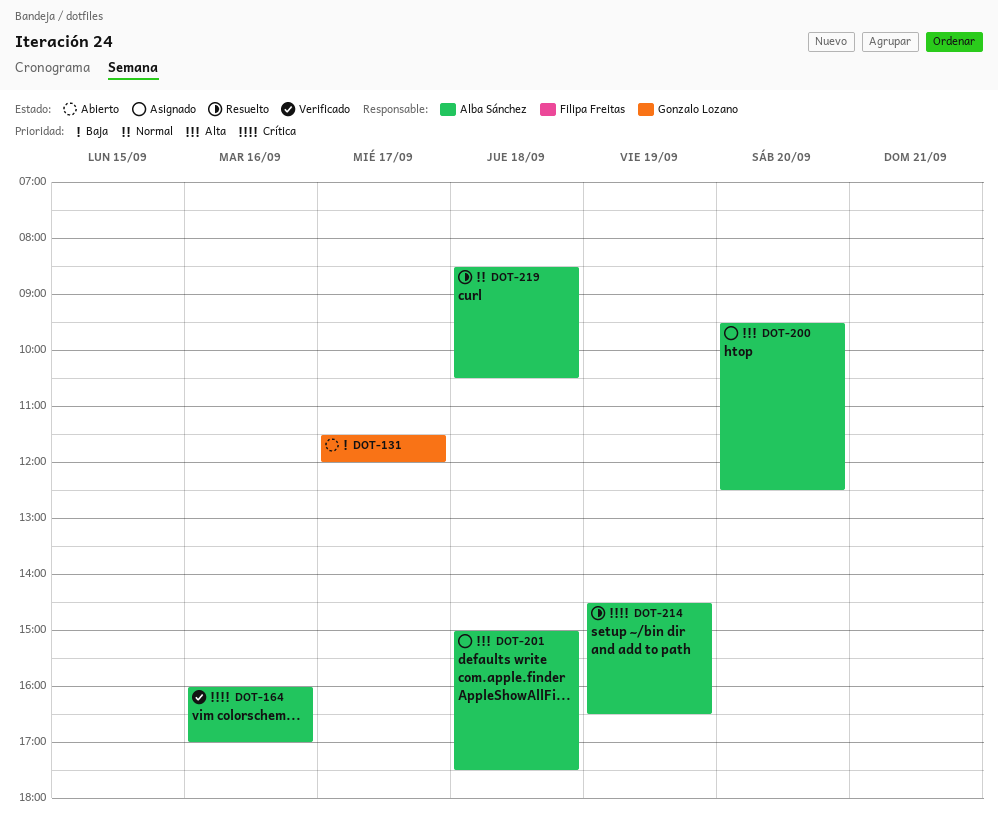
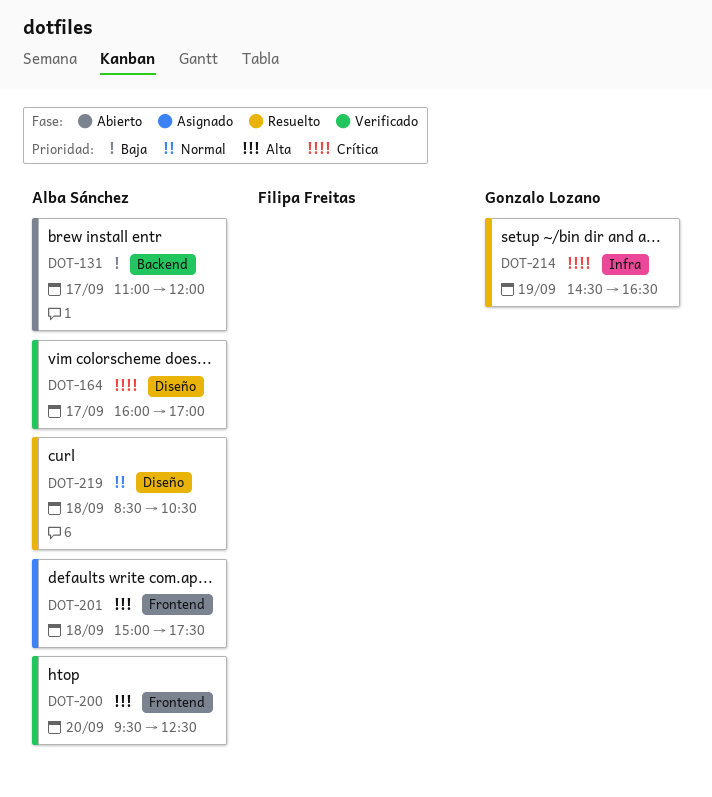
DOT-131, owner: Gonzalo Lozano -> Alba Sánchez
DOT-131, begins: 11:30 -> 11:00
DOT-164, day: Sep 16 -> Sep 17
DOT-200, status: Asignado -> Verificado
DOT-214, owner: Alba Sánchez -> Gonzalo Lozano

